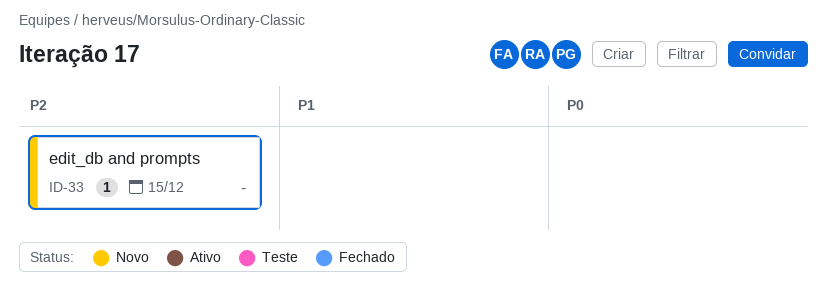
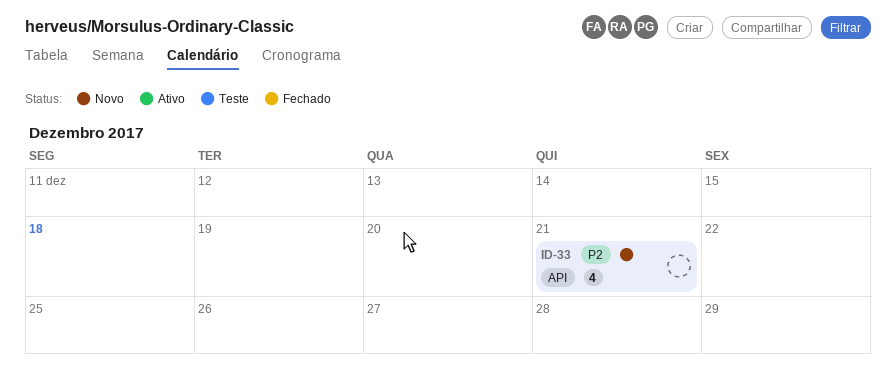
ID-33, estimate: 1 -> 4
ID-33, due: Dec 15 -> Dec 21

